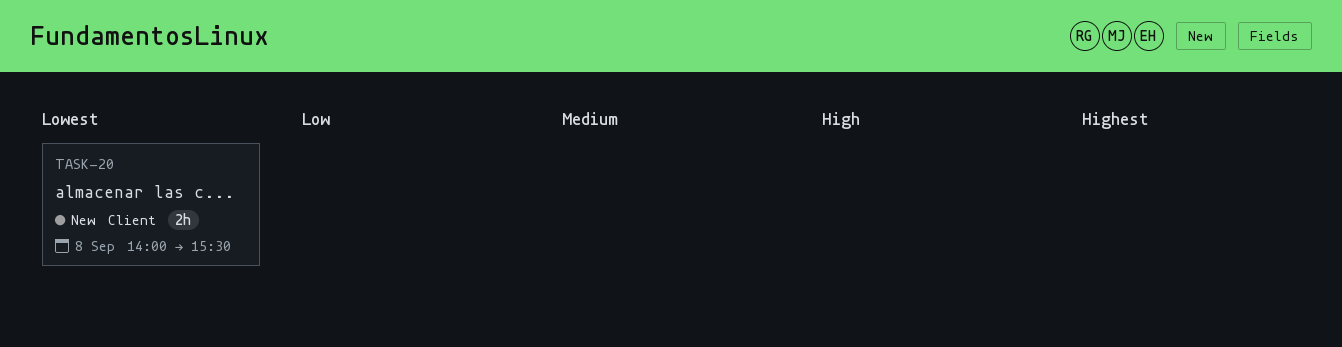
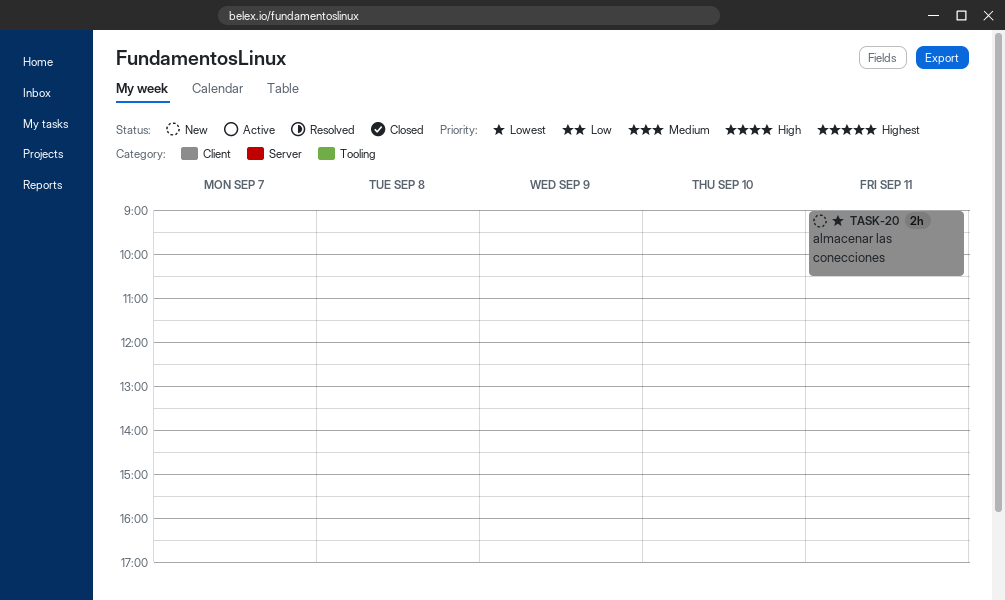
TASK-20, day: Sep 8 -> Sep 11
TASK-20, begins: 14:00 -> 09:00
TASK-20, ends: 15:30 -> 10:30

